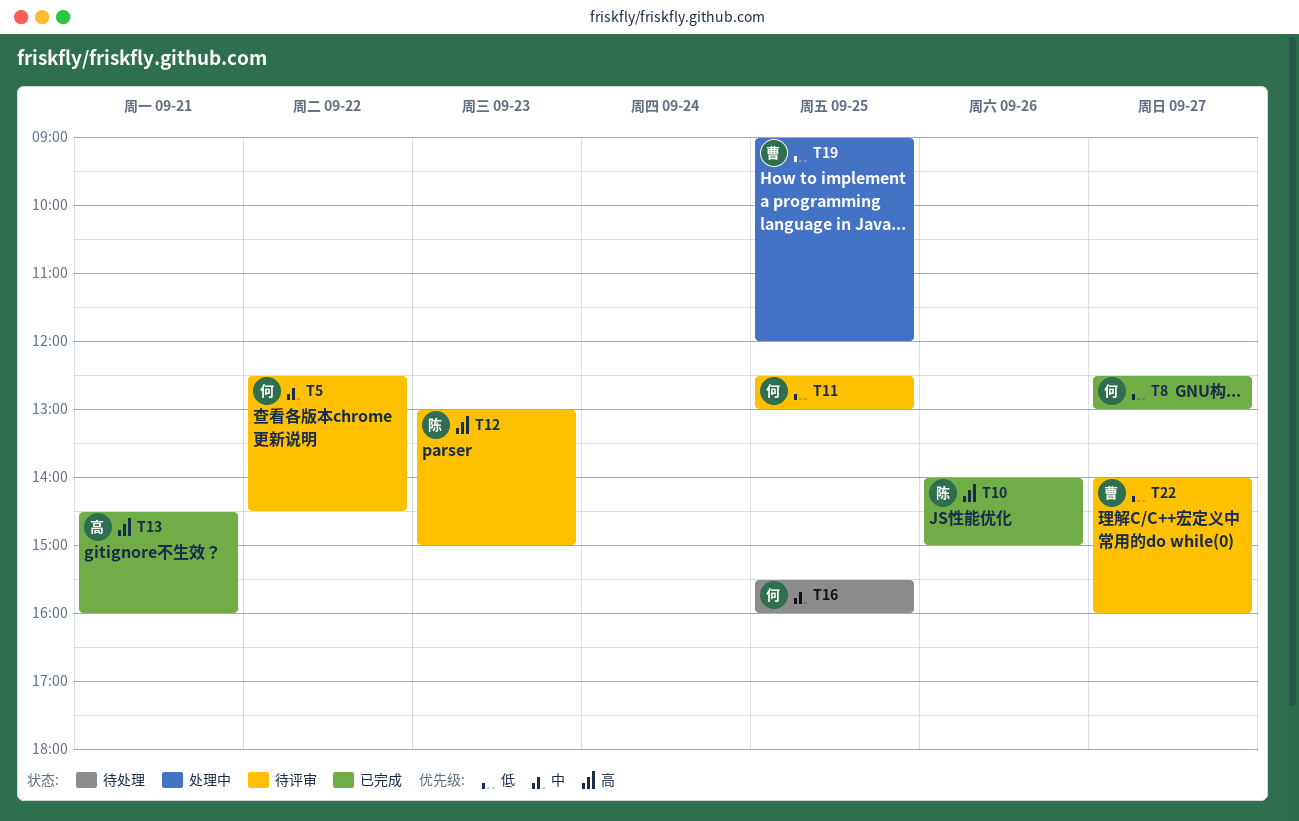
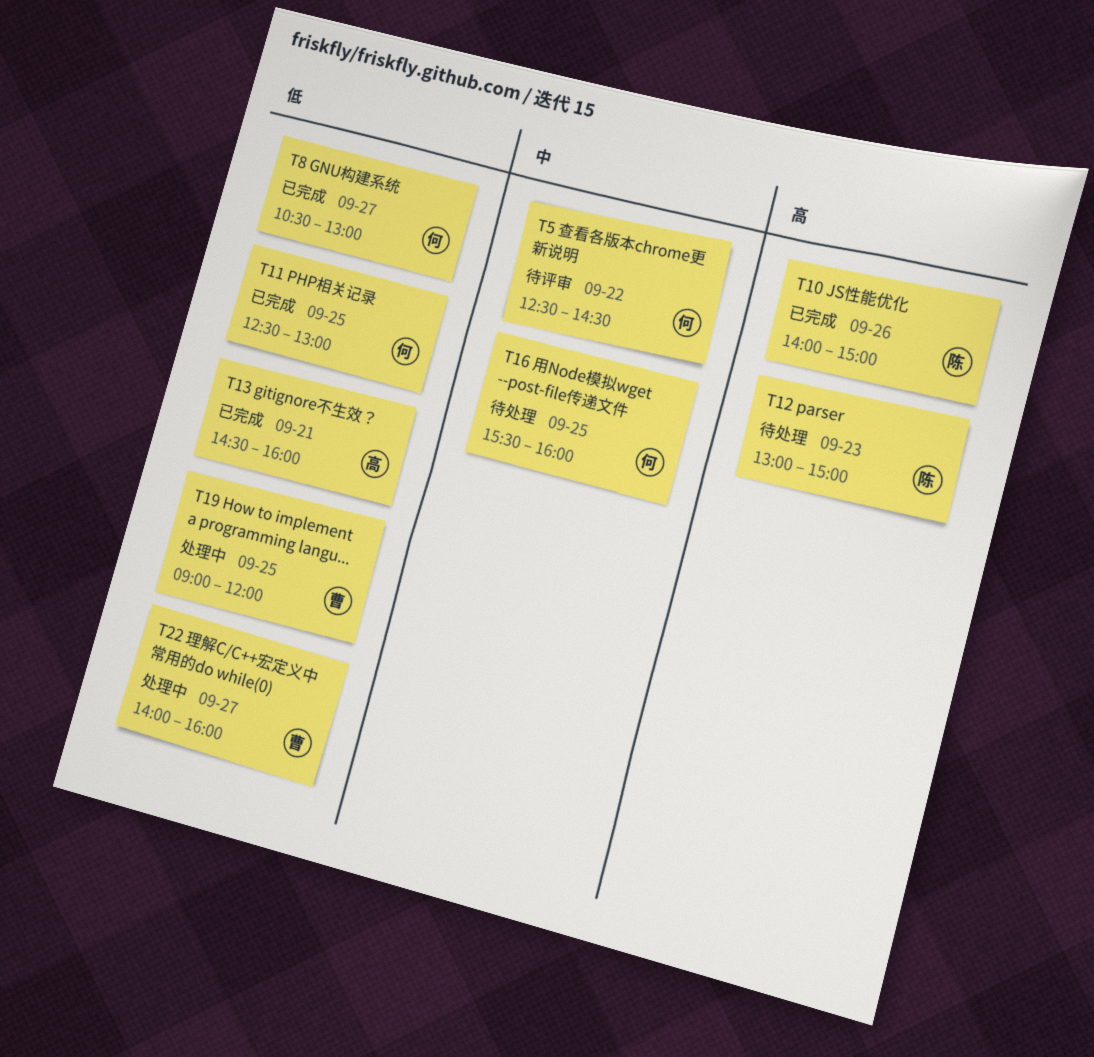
T8, begins: 12:30 -> 10:30
T11, status: 待评审 -> 已完成
T12, status: 待评审 -> 待处理
T13, priority: 高 -> 低
T22, status: 待评审 -> 处理中

